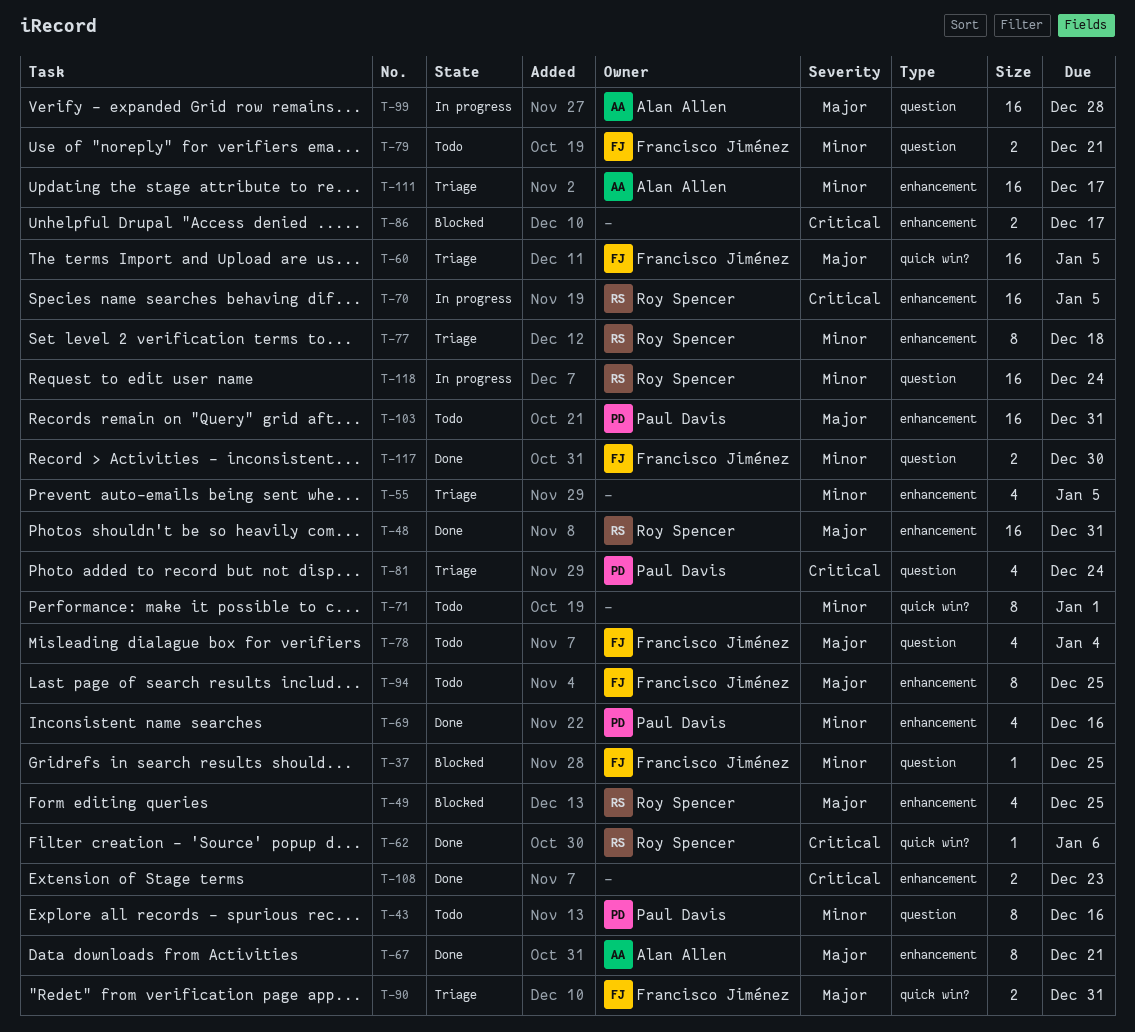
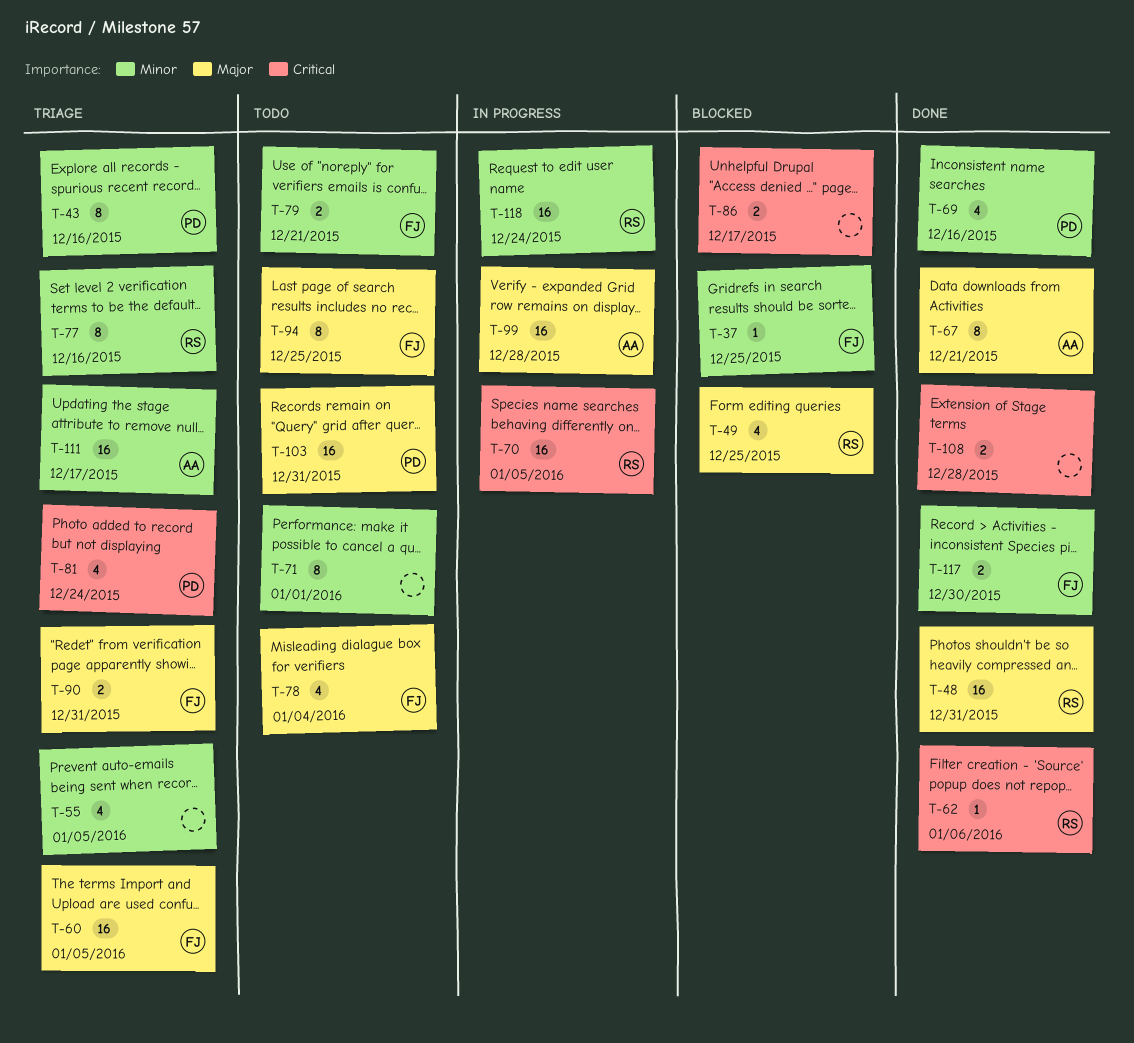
T-43, status: Todo -> Triage
T-77, due: Dec 18 -> Dec 16
T-108, due: Dec 23 -> Dec 28

